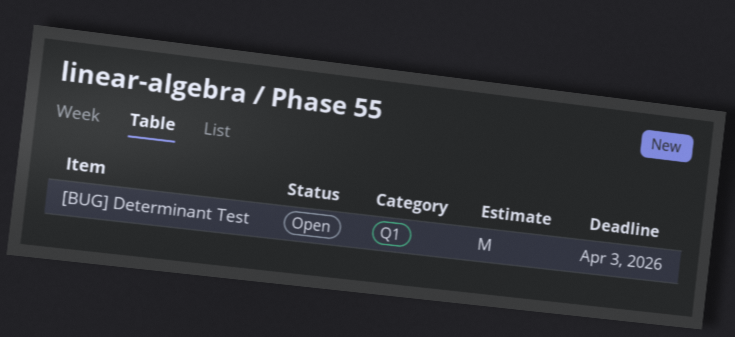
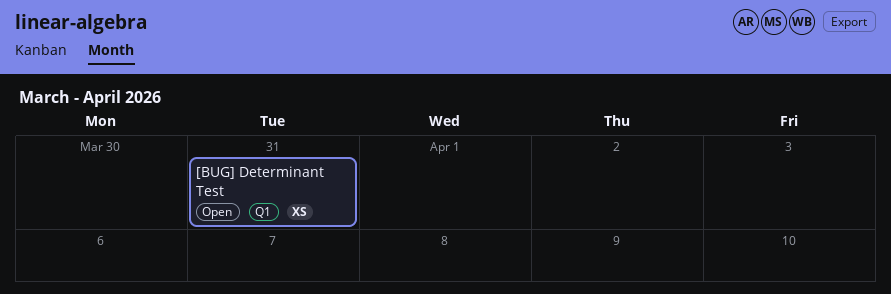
[BUG] Determinant Test, estimate: M -> XS
[BUG] Determinant Test, due: Apr 3 -> Mar 31

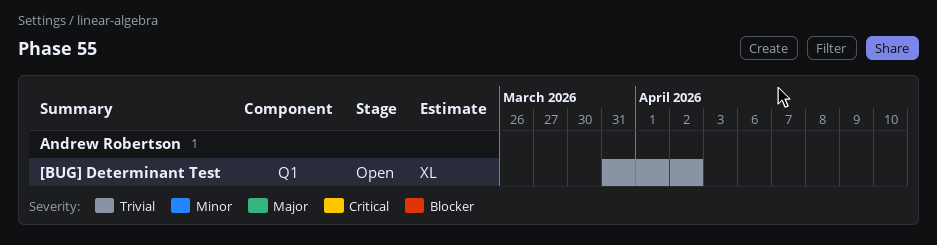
[BUG] Determinant Test, estimate: XS -> XL
[BUG] Determinant Test, due: Mar 31 -> Apr 2

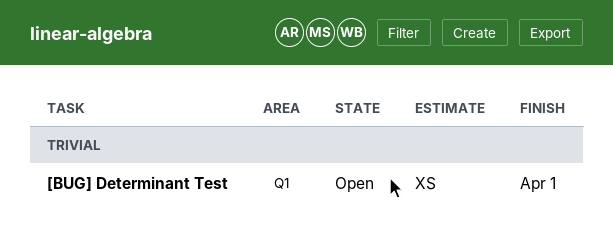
[BUG] Determinant Test, estimate: XL -> XS
[BUG] Determinant Test, due: Apr 2 -> Apr 1

